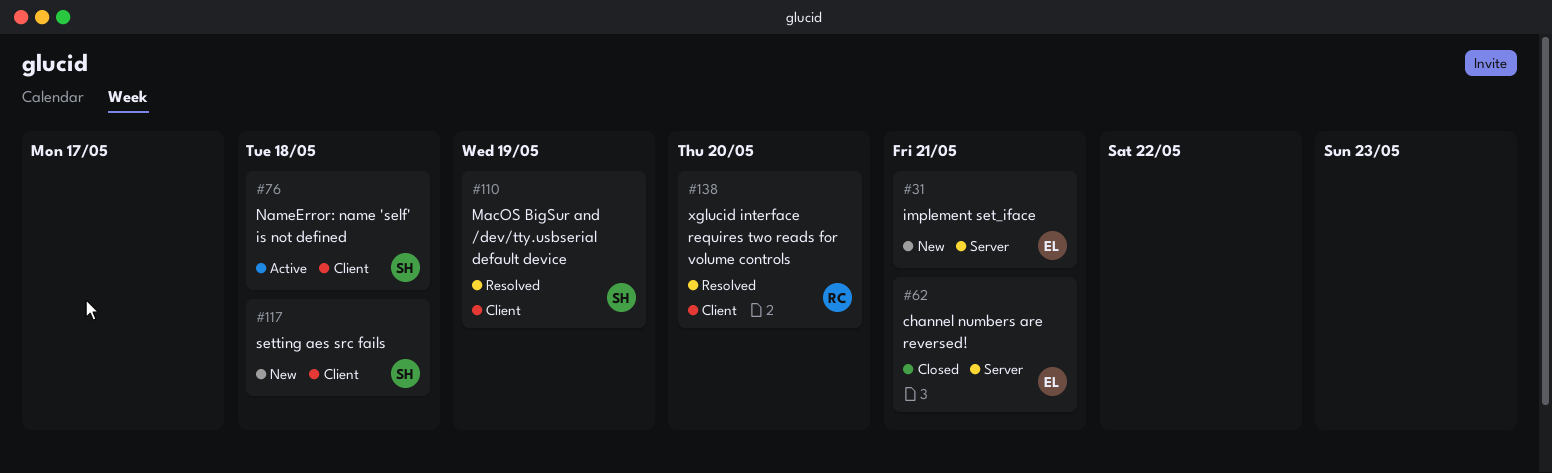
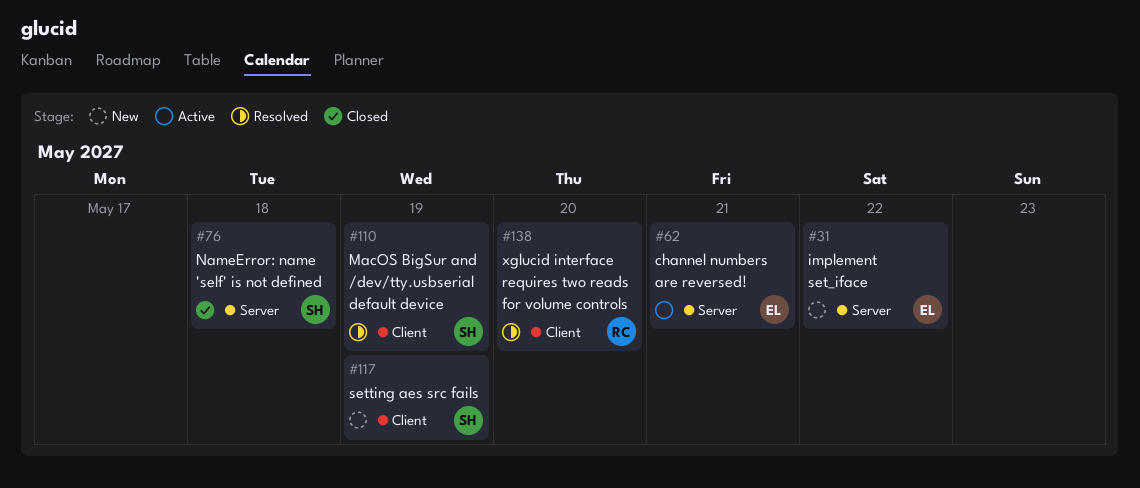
#31, due: May 21 -> May 22
#62, status: Closed -> Active
#76, status: Active -> Closed
#76, label: Client -> Server
#117, due: May 18 -> May 19

